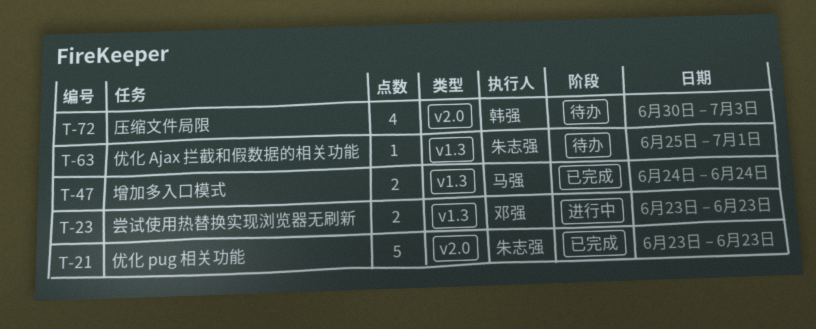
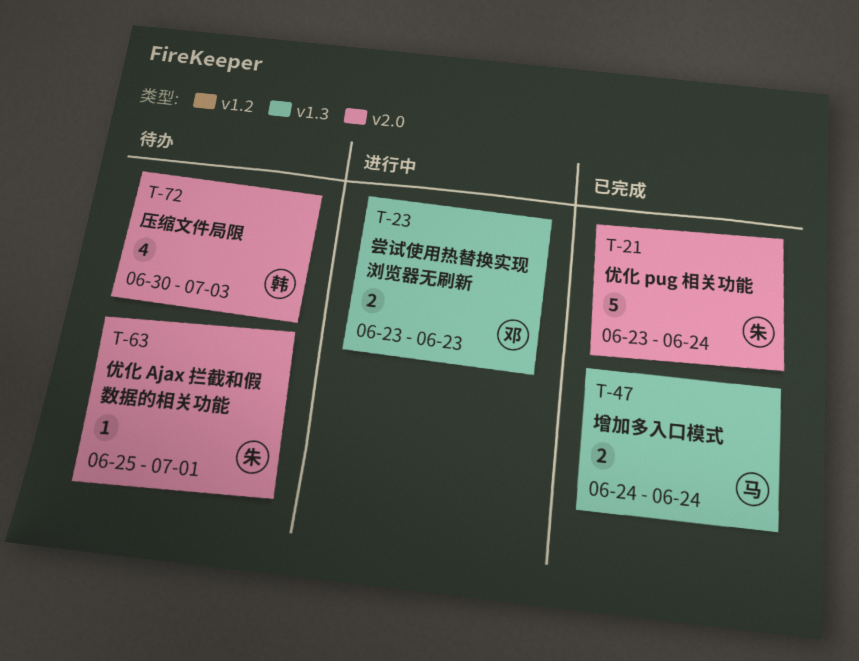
T-21, due: Jun 23 -> Jun 24
T-63, label: v1.3 -> v2.0

